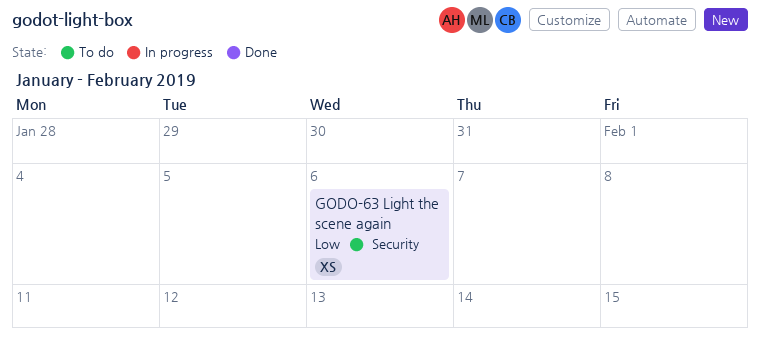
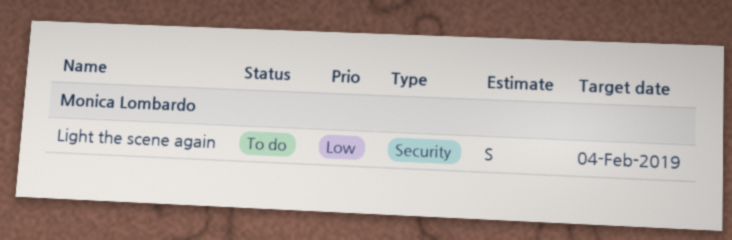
Light the scene again, estimate: XS -> S
Light the scene again, due: Feb 6 -> Feb 4

